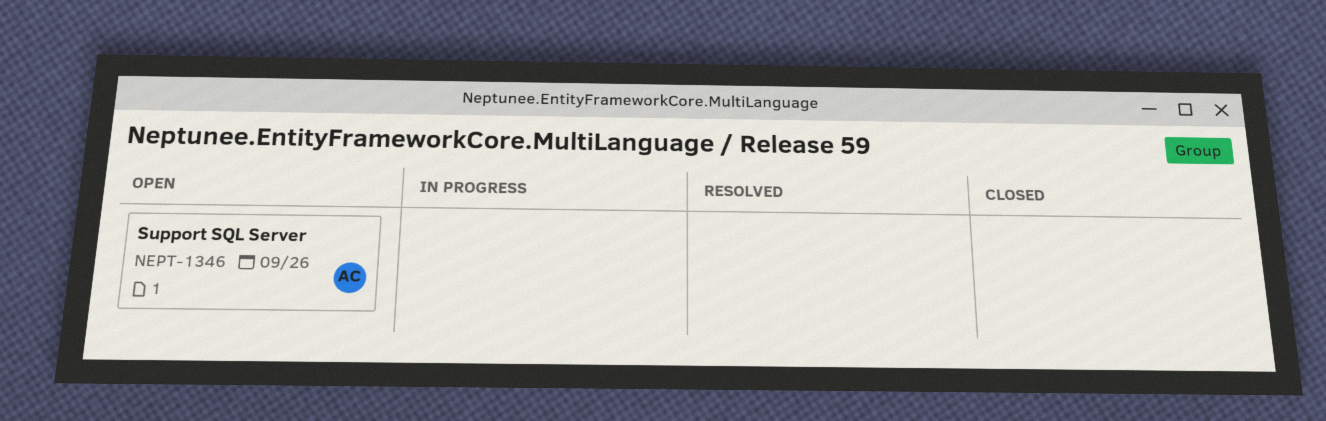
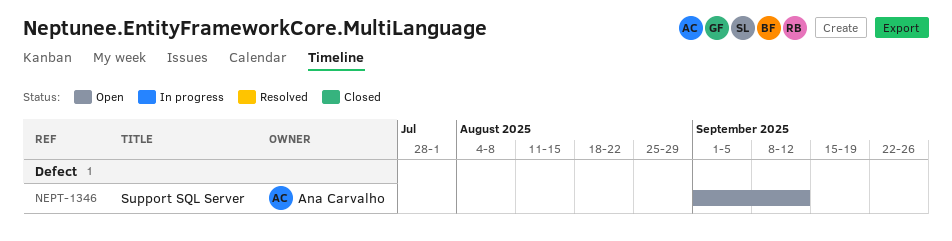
NEPT-1346, due: Sep 26 -> Sep 12

